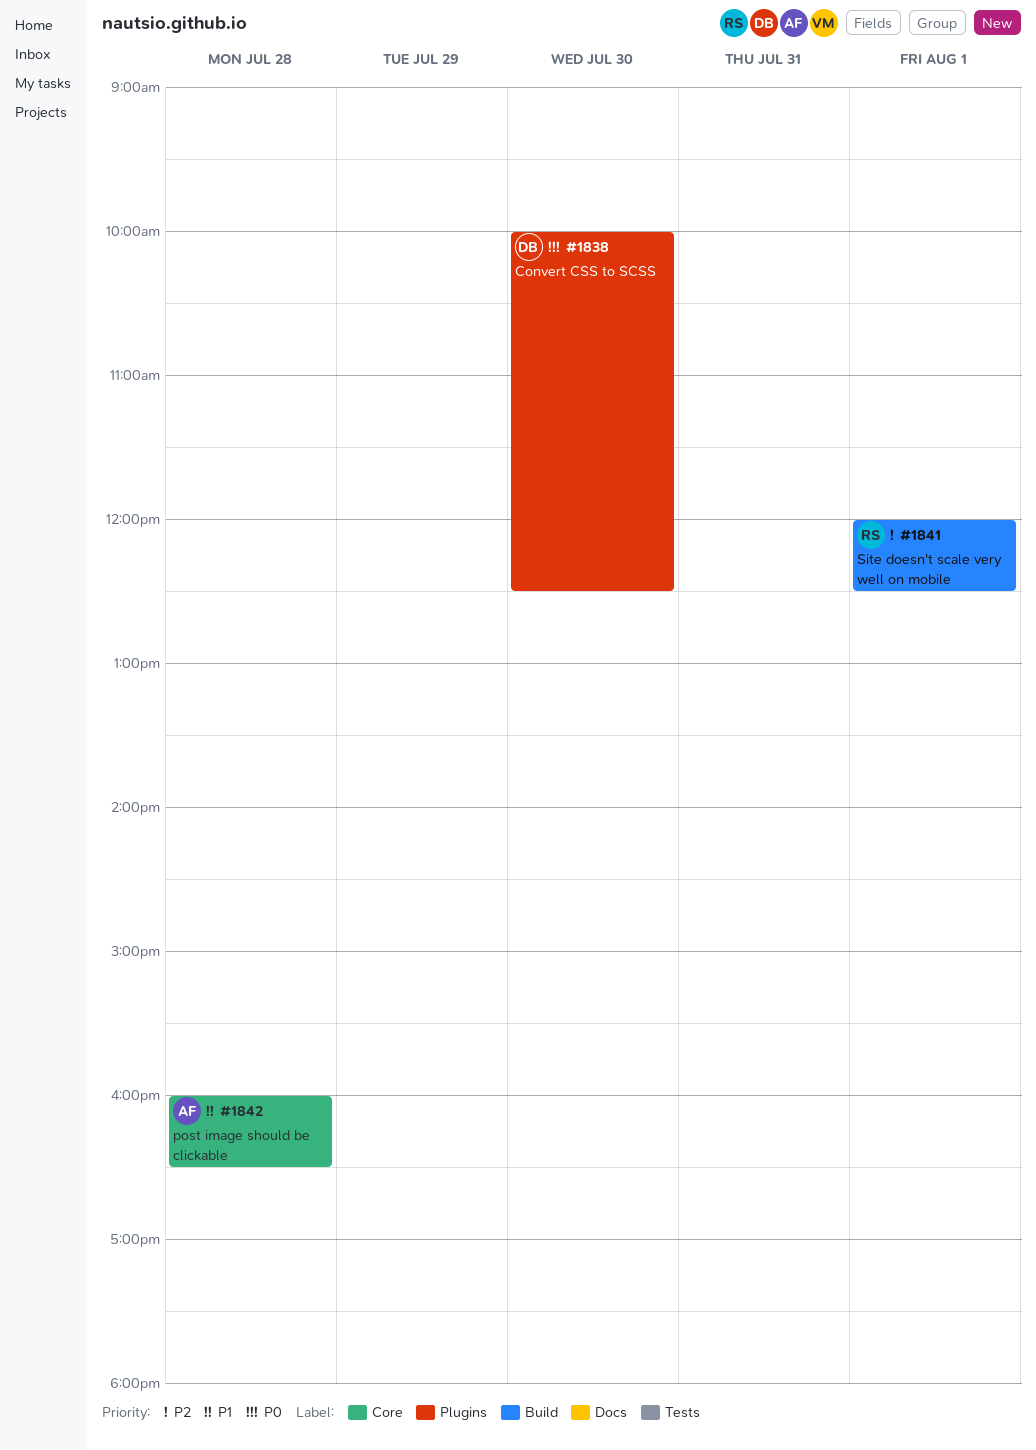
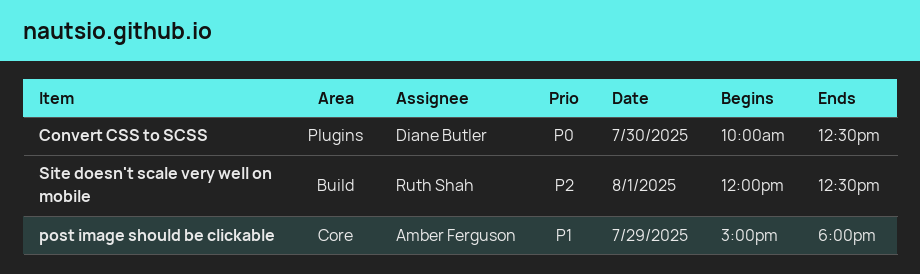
post image should be clickable, day: Jul 28 -> Jul 29
post image should be clickable, begins: 16:00 -> 15:00
post image should be clickable, ends: 16:30 -> 18:00

